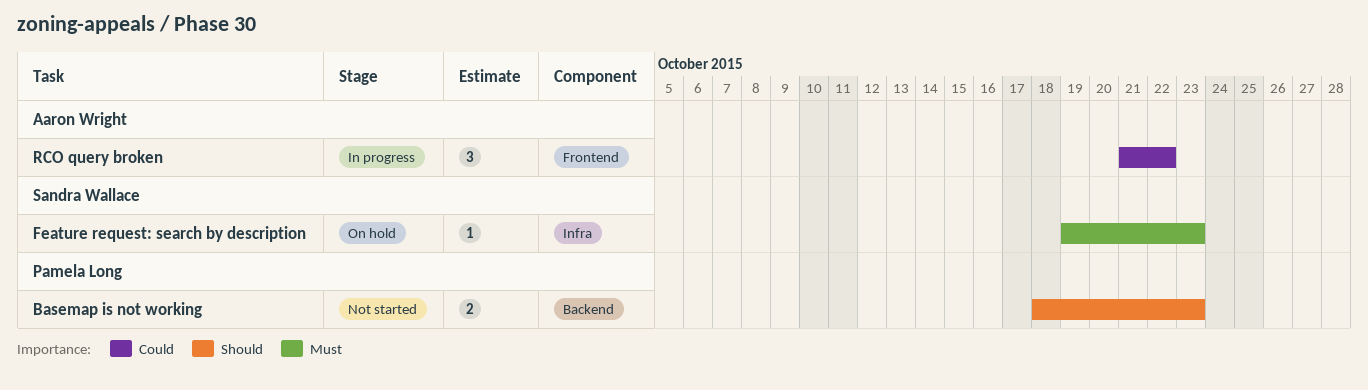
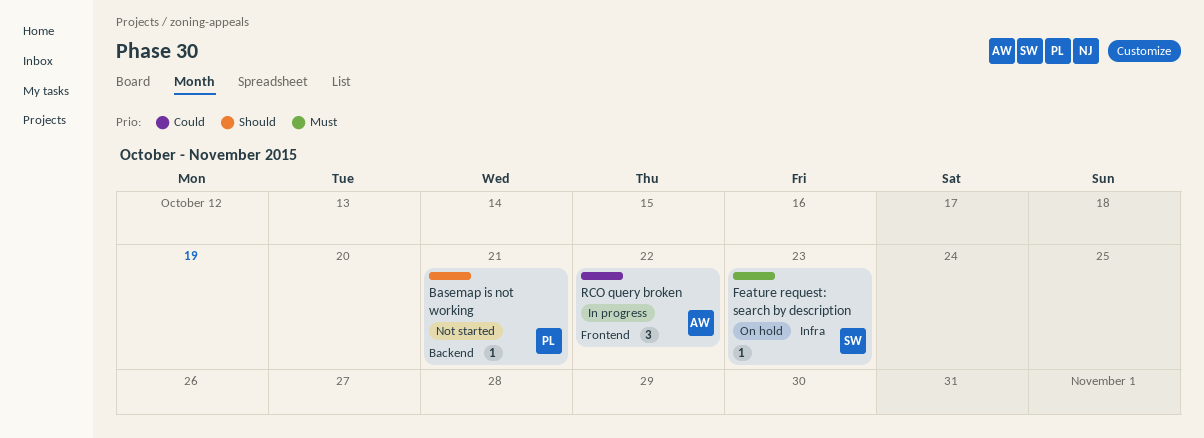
Basemap is not working, estimate: 2 -> 1
Basemap is not working, due: Oct 23 -> Oct 21

